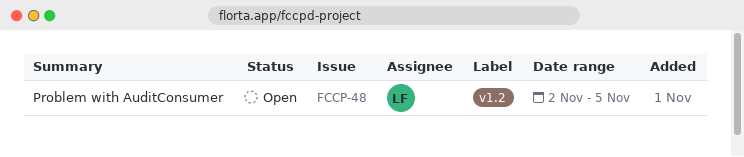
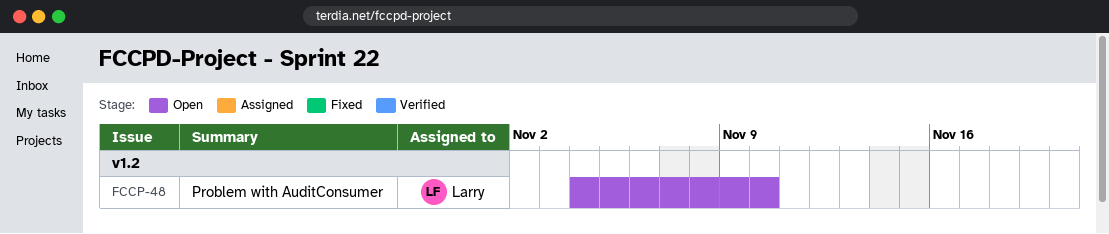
FCCP-48, start: Nov 2 -> Nov 4
FCCP-48, due: Nov 5 -> Nov 10

